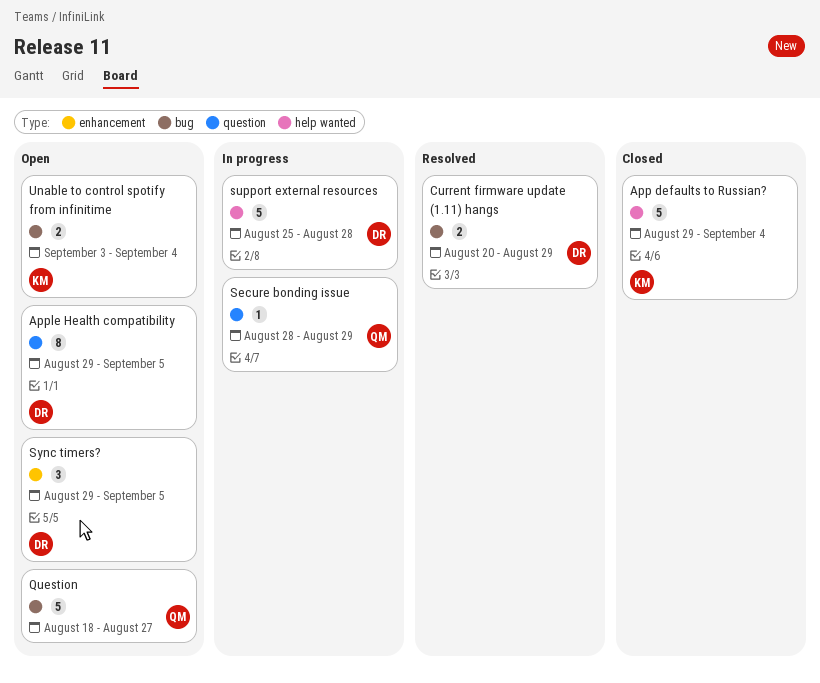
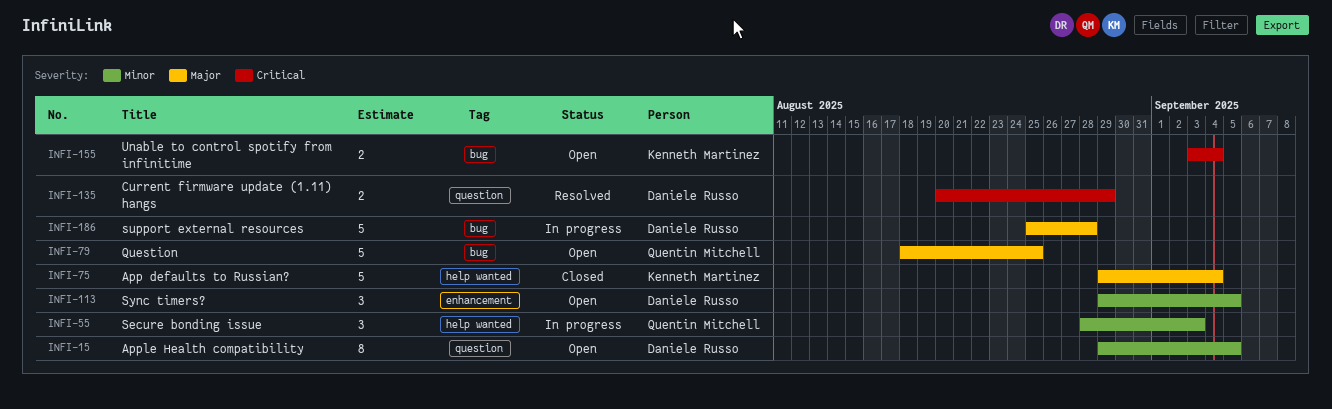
Current firmware update (1.11) hangs, label: bug -> question
Question, due: Aug 27 -> Aug 25
Secure bonding issue, label: question -> help wanted
Secure bonding issue, estimate: 1 -> 3
Secure bonding issue, due: Aug 29 -> Sep 3
support external resources, label: help wanted -> bug

